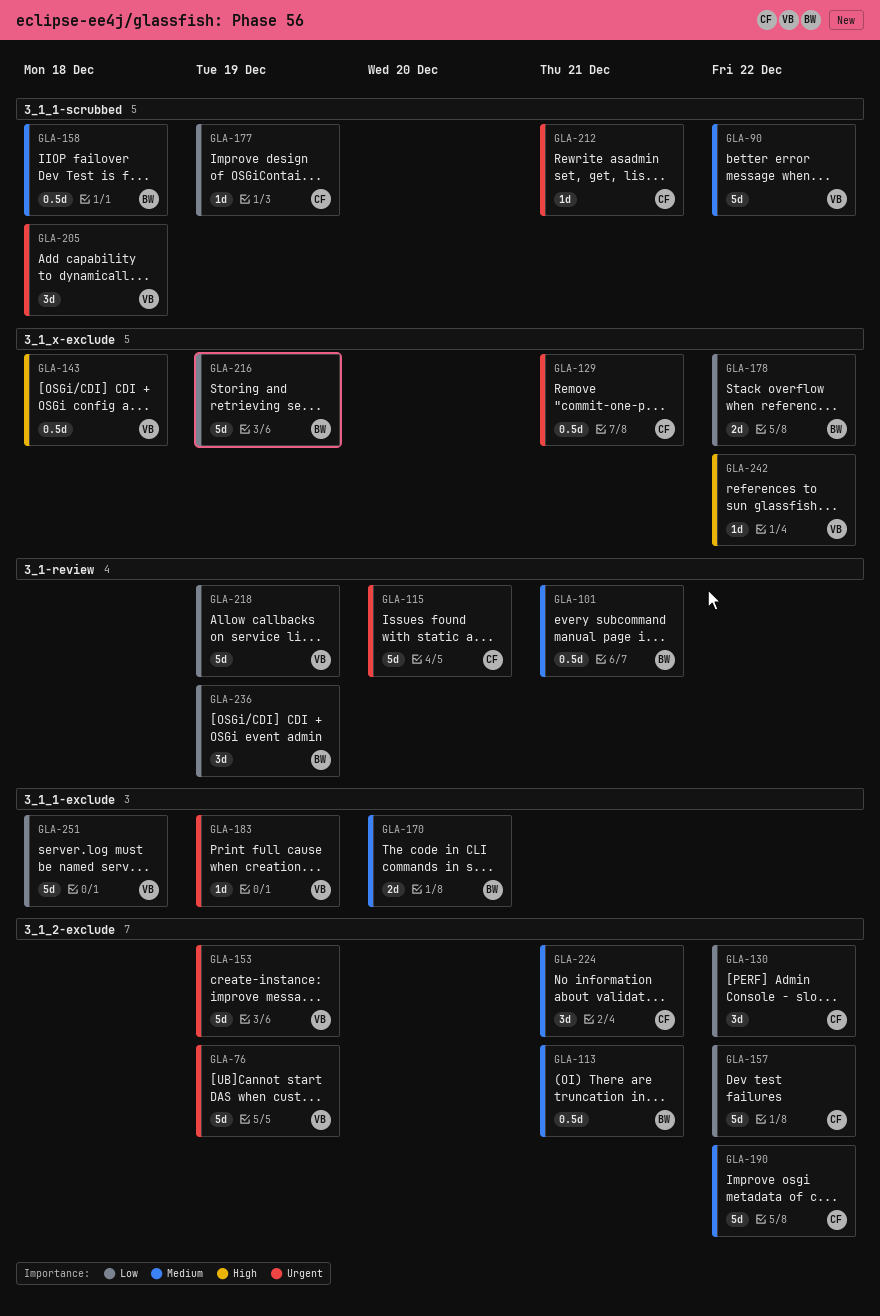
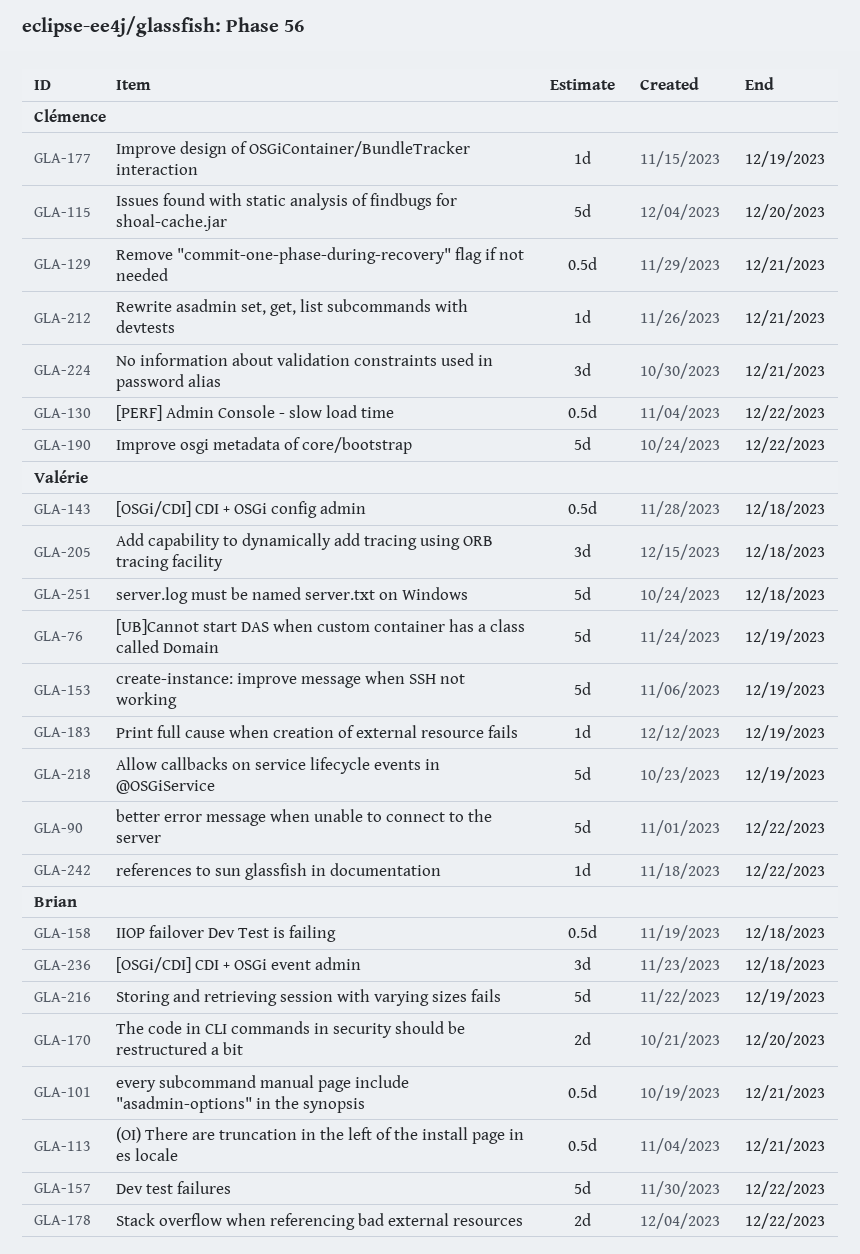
GLA-130, estimate: 3d -> 0.5d
GLA-157, owner: Clémence -> Brian
GLA-236, due: Dec 19 -> Dec 18

